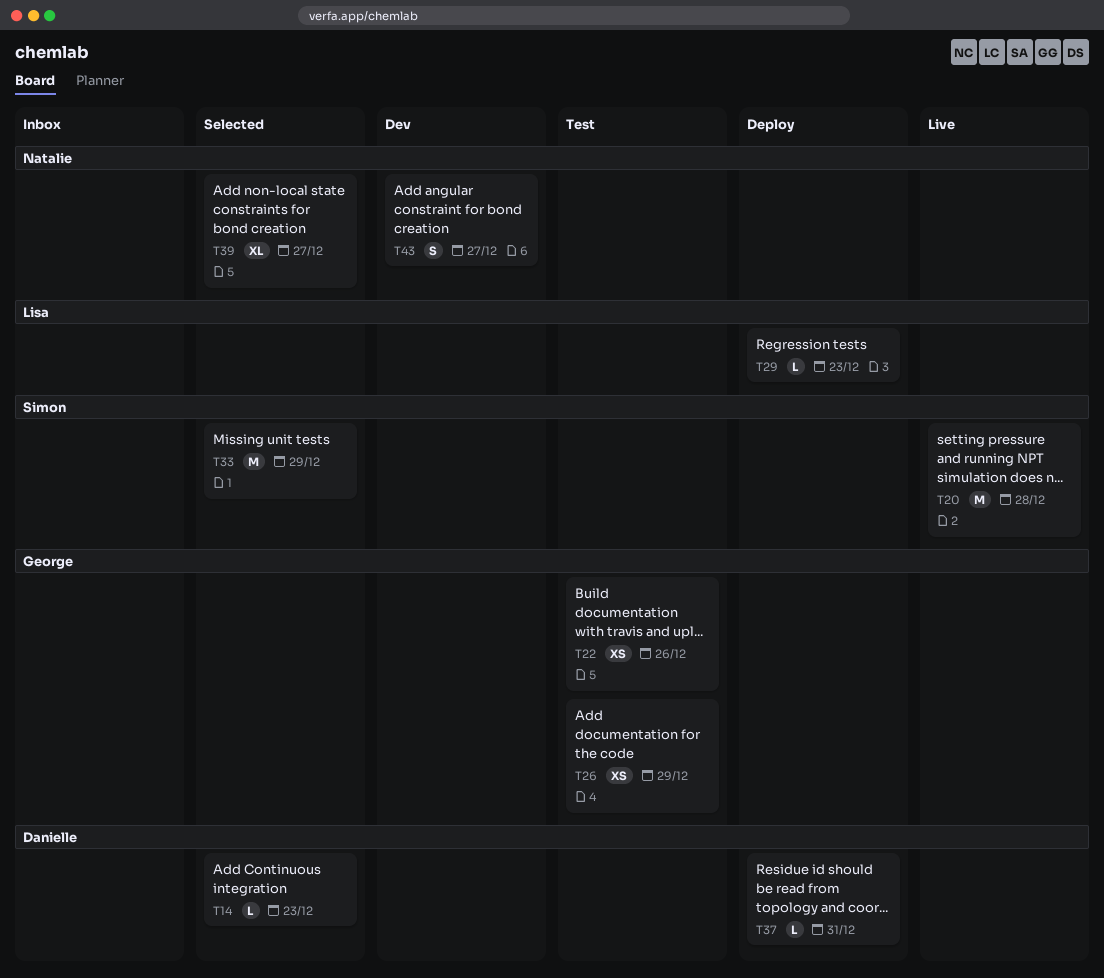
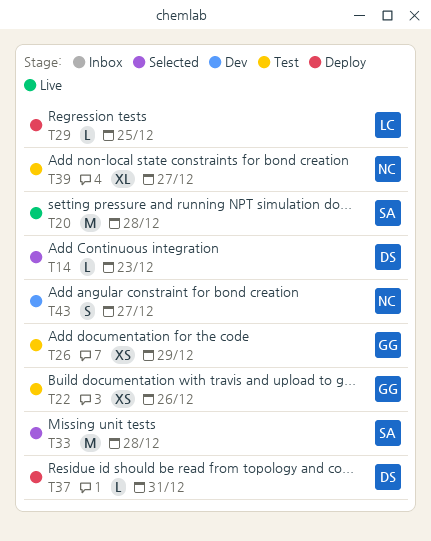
T29, due: Dec 23 -> Dec 25
T33, due: Dec 29 -> Dec 28
T39, status: Selected -> Test

